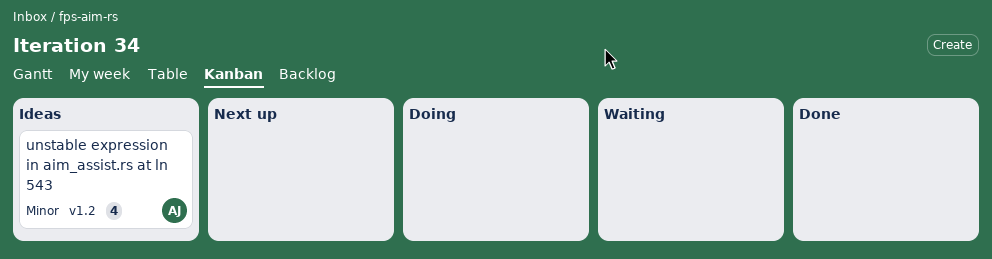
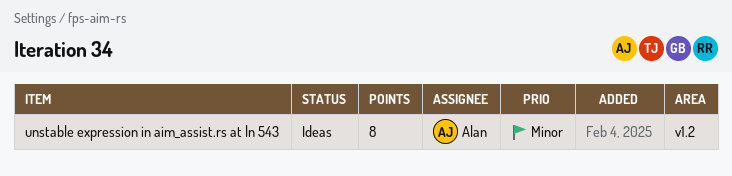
unstable expression in aim_assist.rs at ln 543, estimate: 4 -> 8

